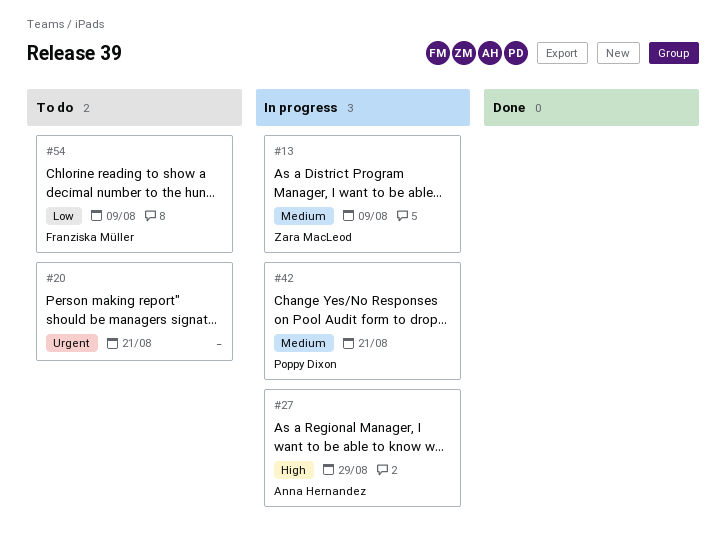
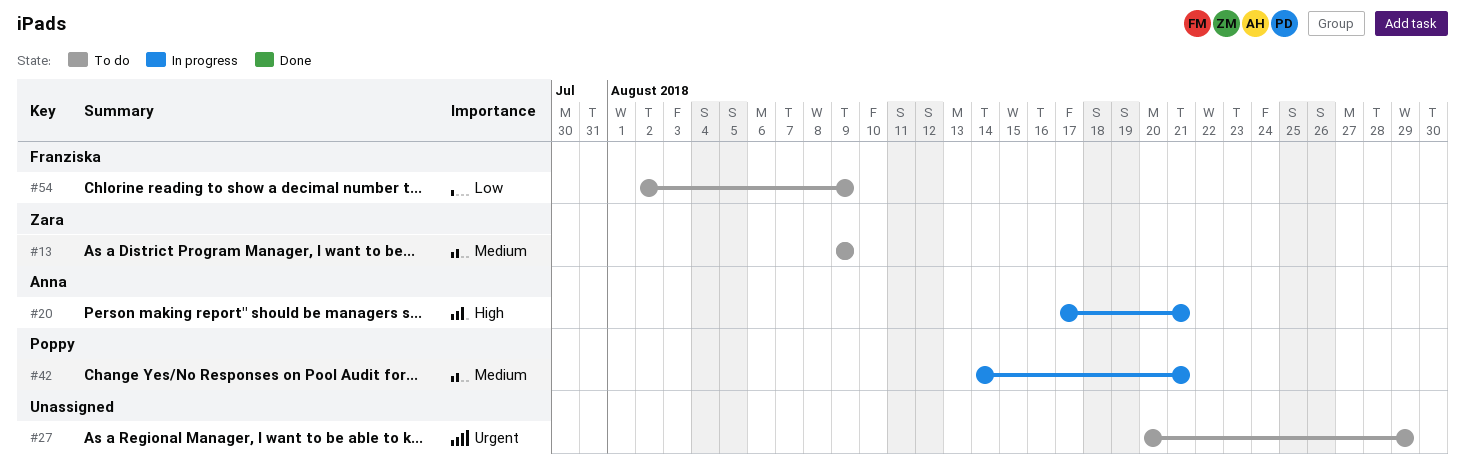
#13, status: In progress -> To do
#20, status: To do -> In progress
#20, owner: none -> Anna Hernandez
#20, priority: Urgent -> High
#27, status: In progress -> To do
#27, owner: Anna Hernandez -> none
#27, priority: High -> Urgent

